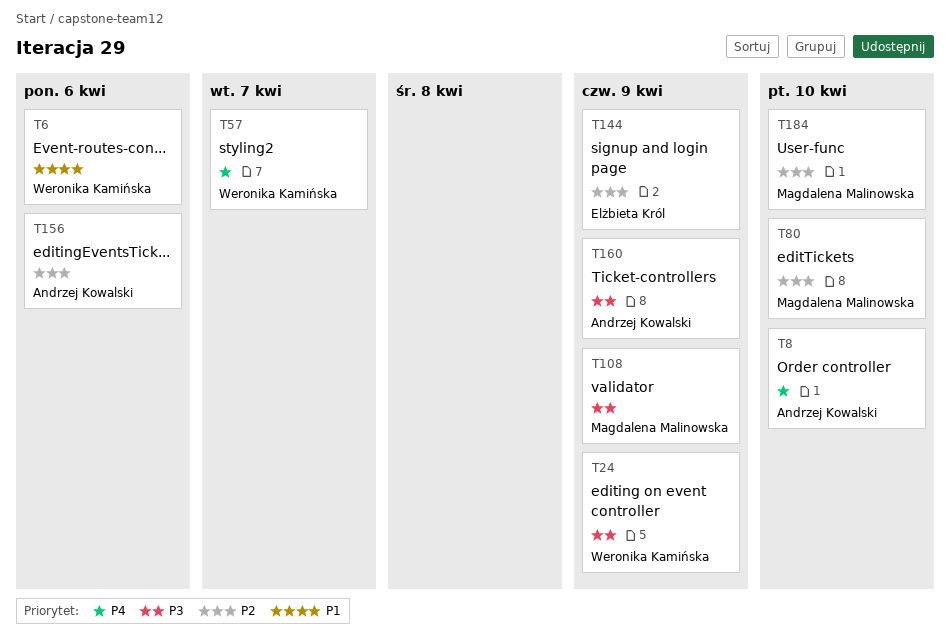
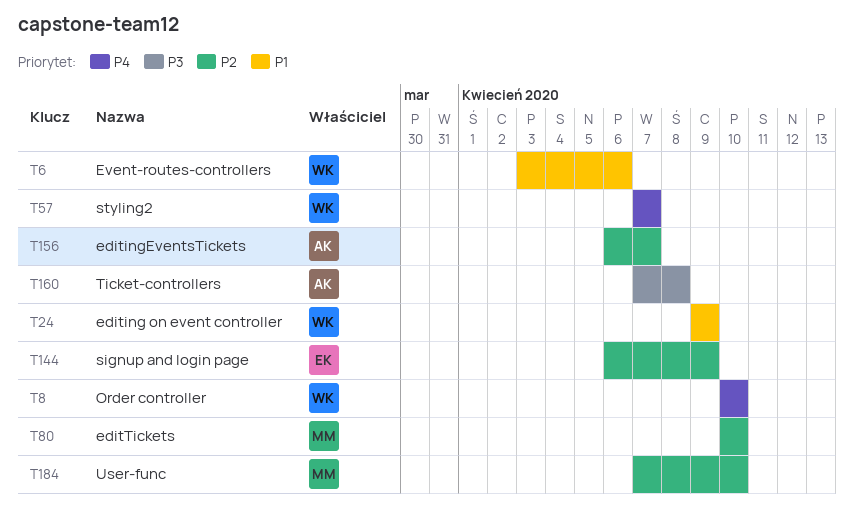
T8, owner: Andrzej Kowalski -> Weronika Kamińska
T24, priority: P3 -> P1
T108: present -> none
T156, due: Apr 6 -> Apr 7
T160, due: Apr 9 -> Apr 8

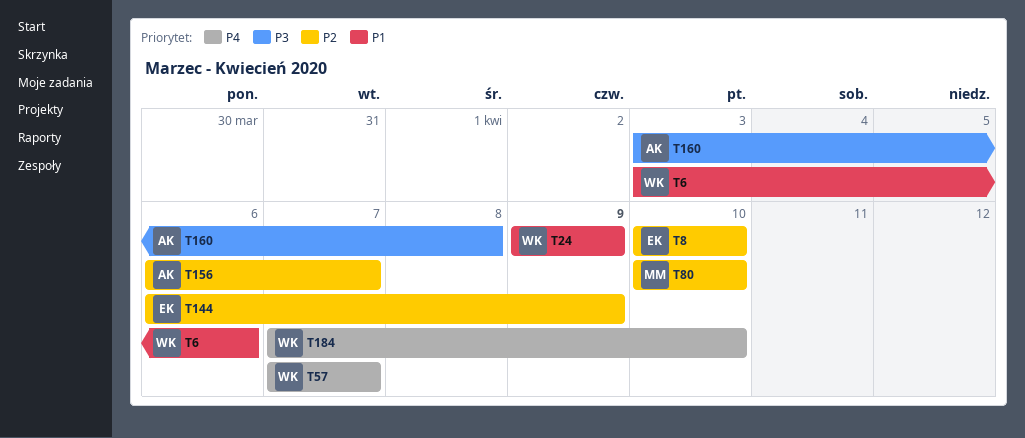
T8, owner: WK -> EK
T8, priority: P4 -> P2
T160, start: Apr 7 -> Apr 3
T184, owner: MM -> WK
T184, priority: P2 -> P4

